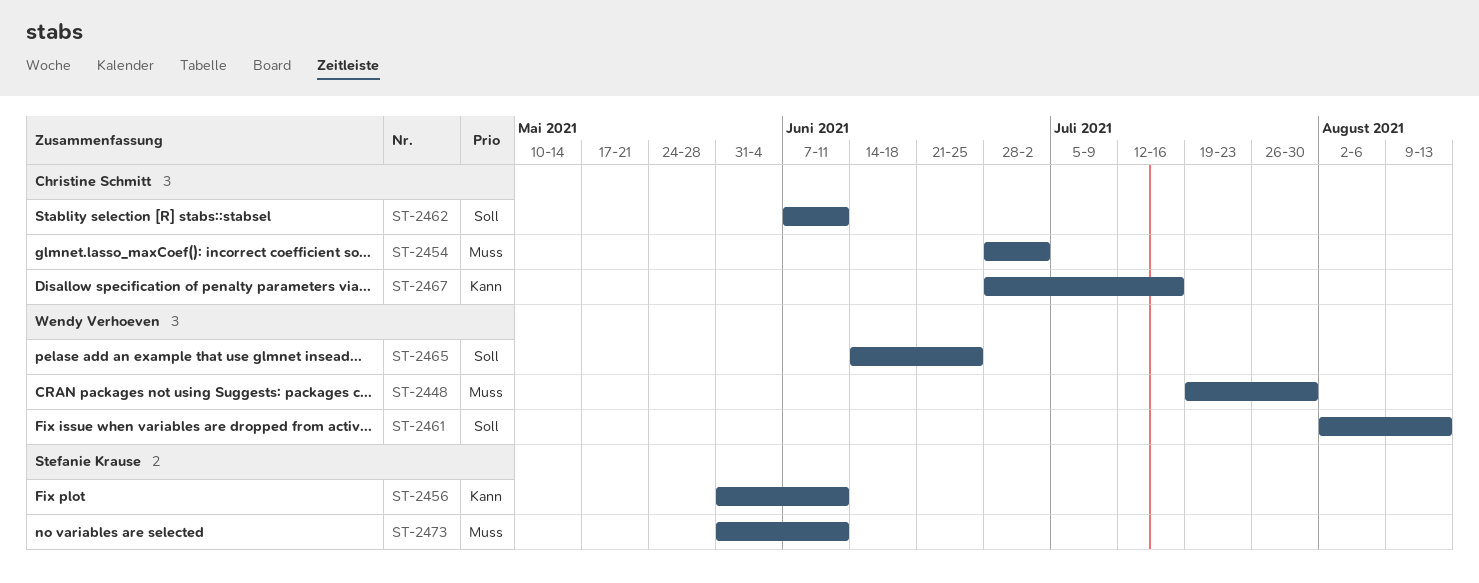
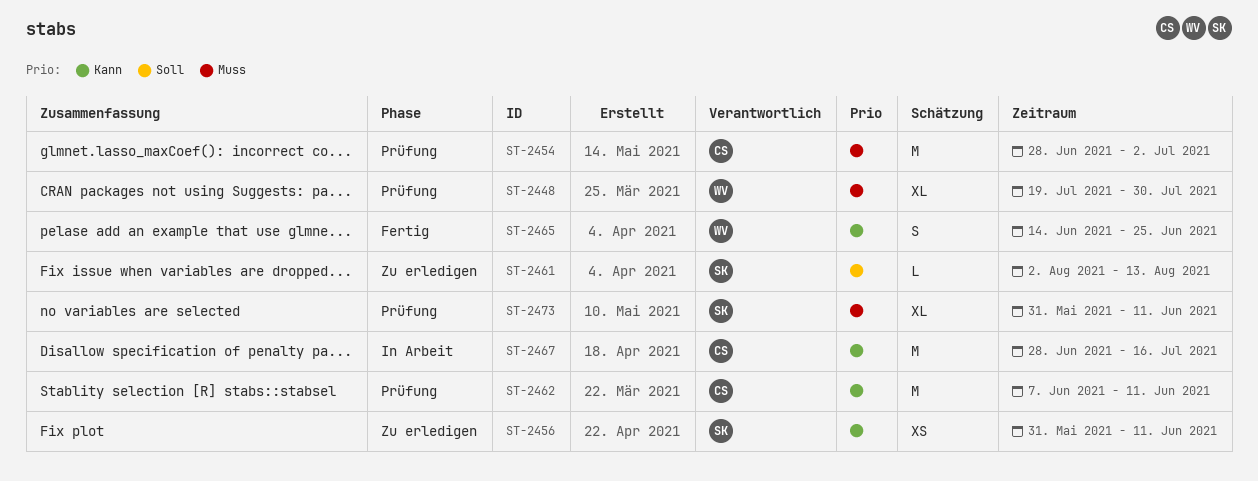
ST-2461, owner: Wendy Verhoeven -> Stefanie Krause
ST-2462, priority: Soll -> Kann
ST-2465, priority: Soll -> Kann

